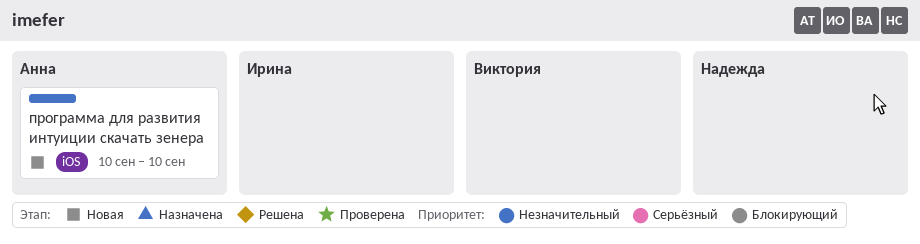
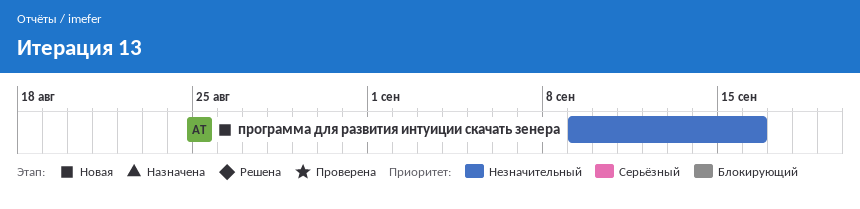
программа для развития интуиции скачать зенера, start: Sep 10 -> Sep 9
программа для развития интуиции скачать зенера, due: Sep 10 -> Sep 16

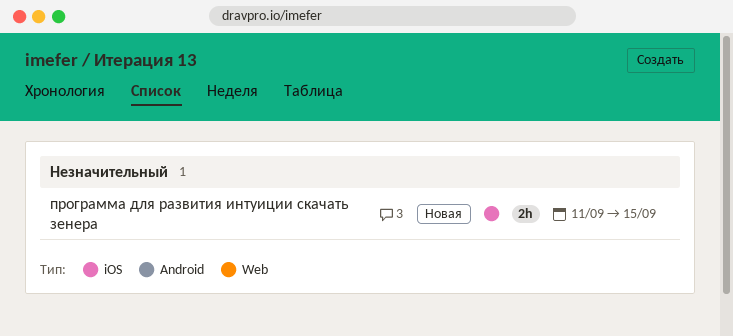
программа для развития интуиции скачать зенера, start: Sep 9 -> Sep 11
программа для развития интуиции скачать зенера, due: Sep 16 -> Sep 15

